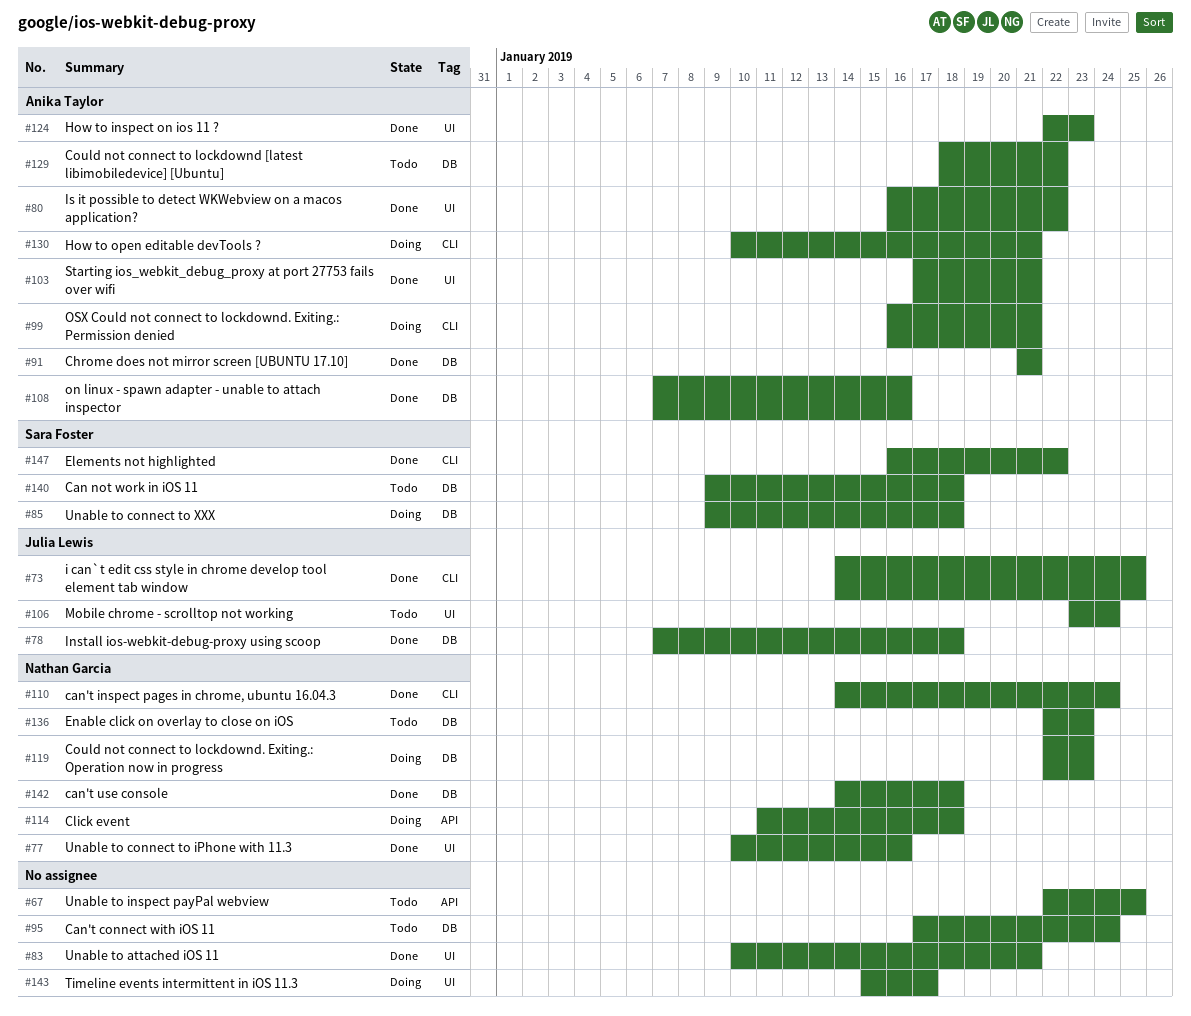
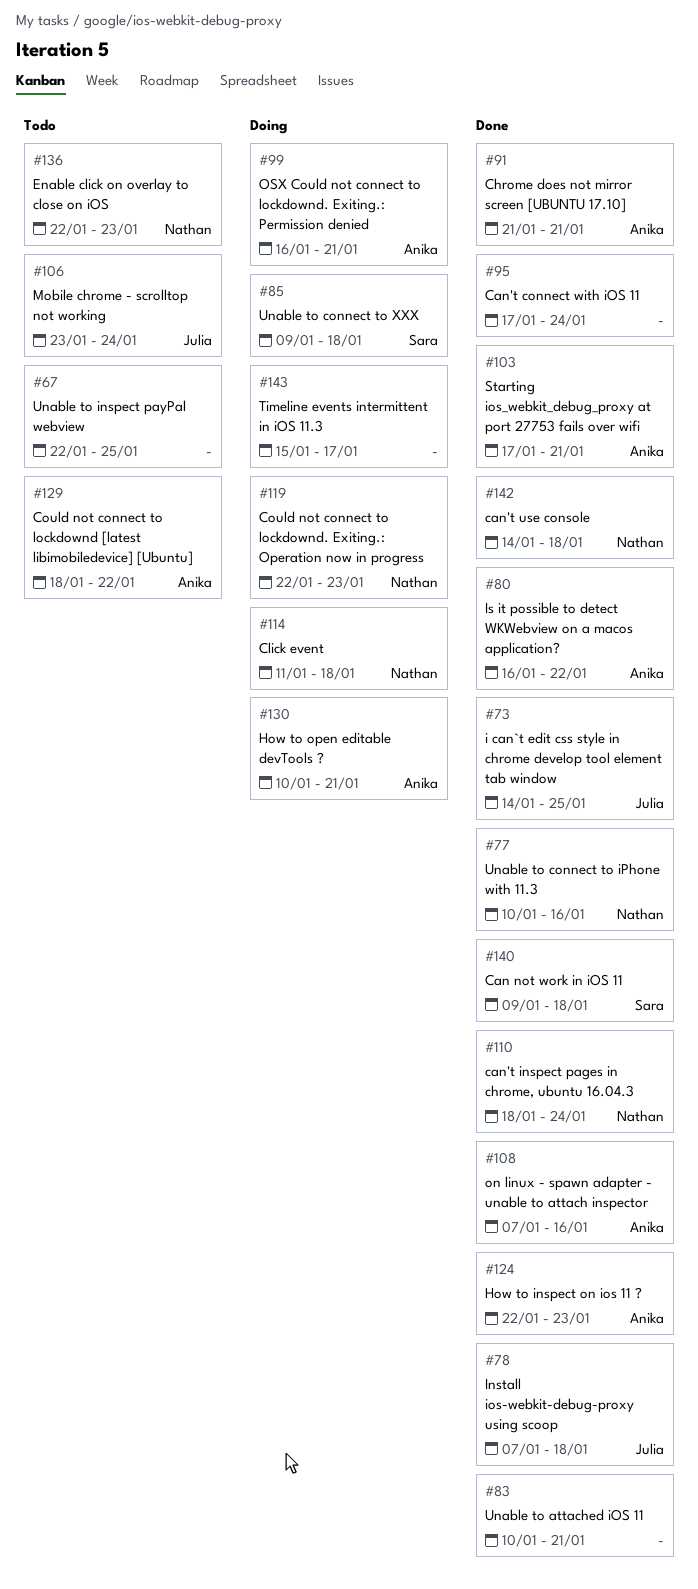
#95, status: Todo -> Done
#110, start: Jan 14 -> Jan 18
#140, status: Todo -> Done
#147: present -> none

